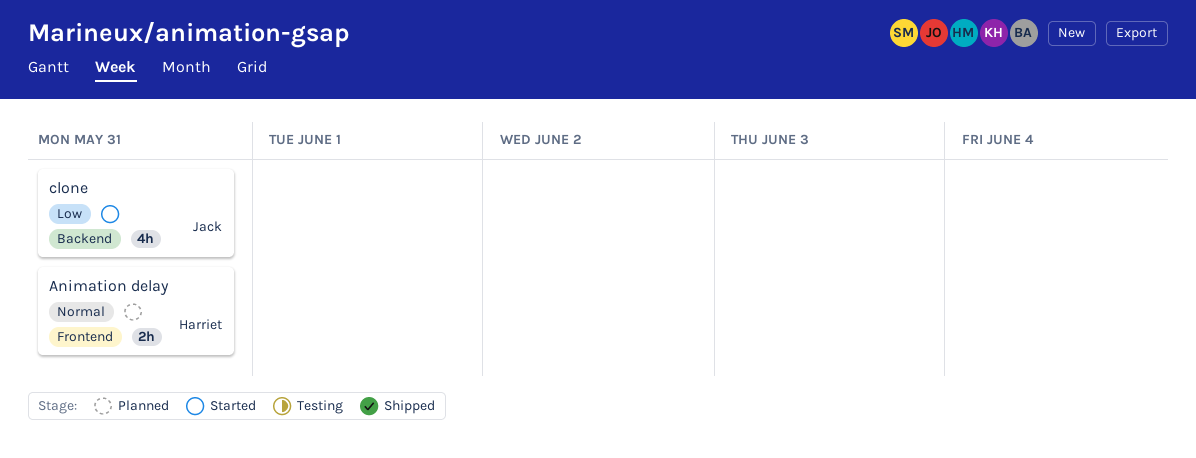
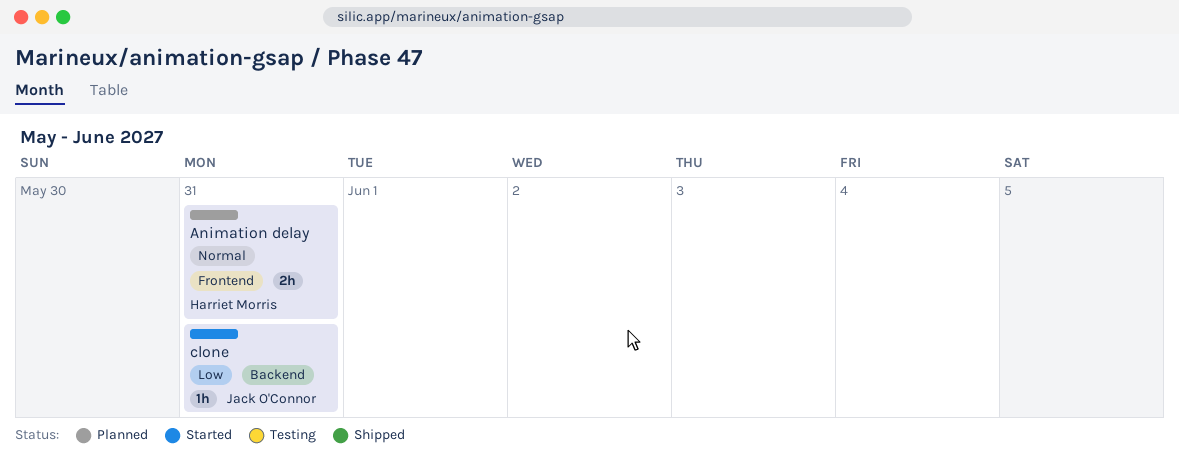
clone, estimate: 4h -> 1h

